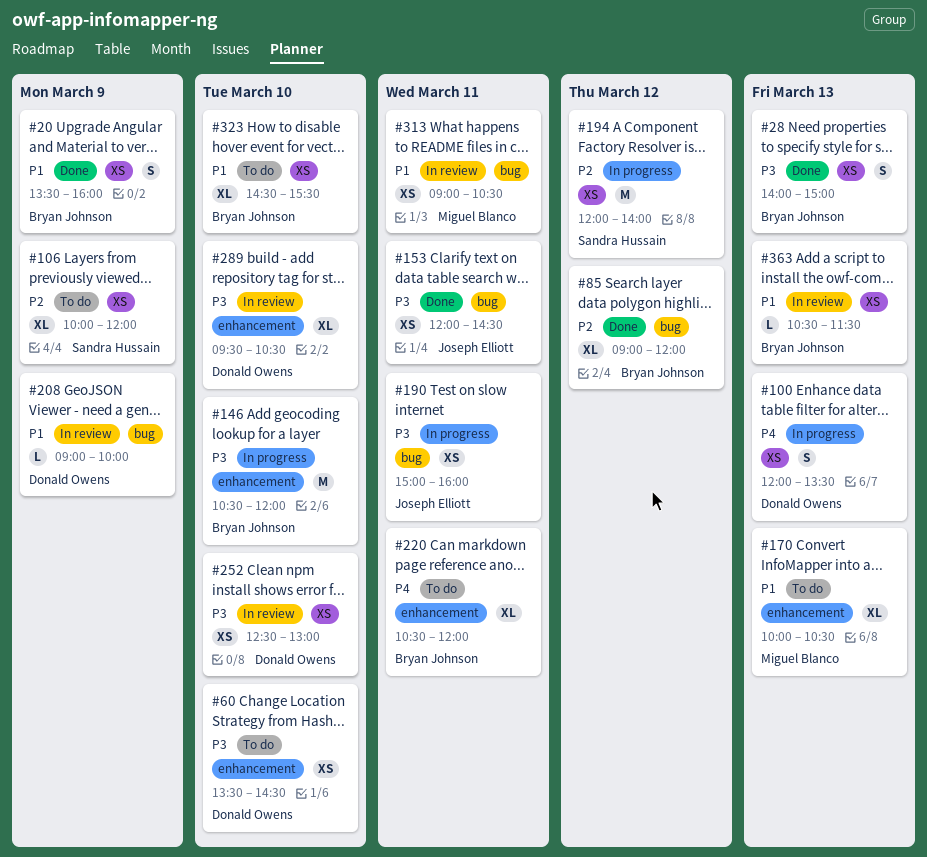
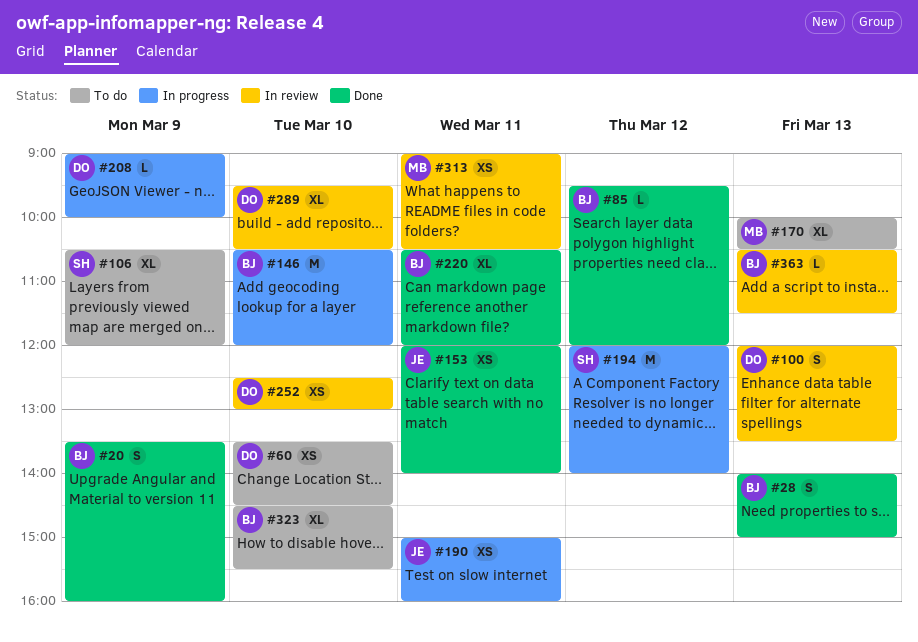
#85, estimate: XL -> L
#85, begins: 09:00 -> 09:30
#100, status: In progress -> In review
#106, begins: 10:00 -> 10:30
#153, ends: 14:30 -> 14:00
#208, status: In review -> In progress
#220, status: To do -> Done

